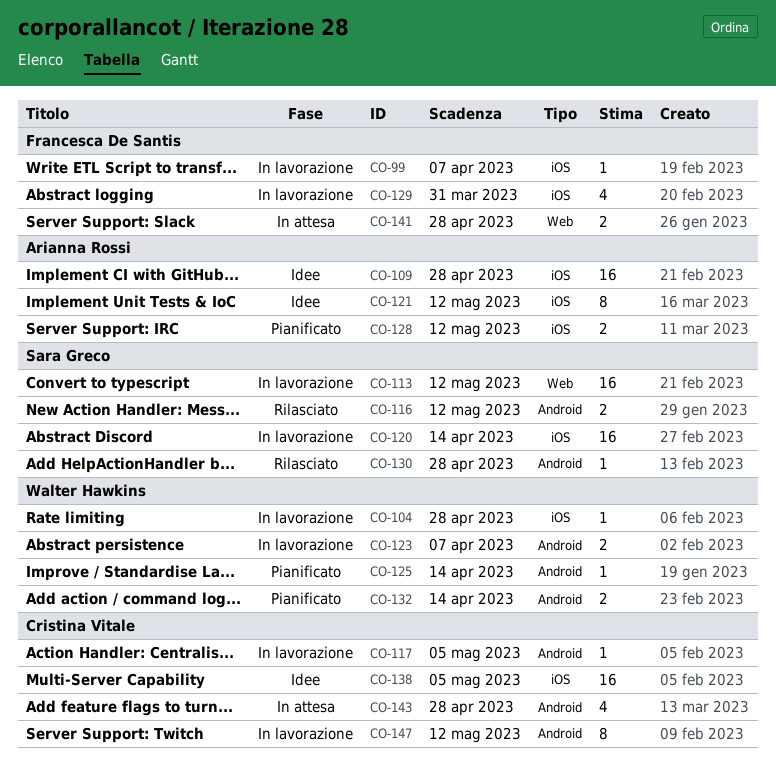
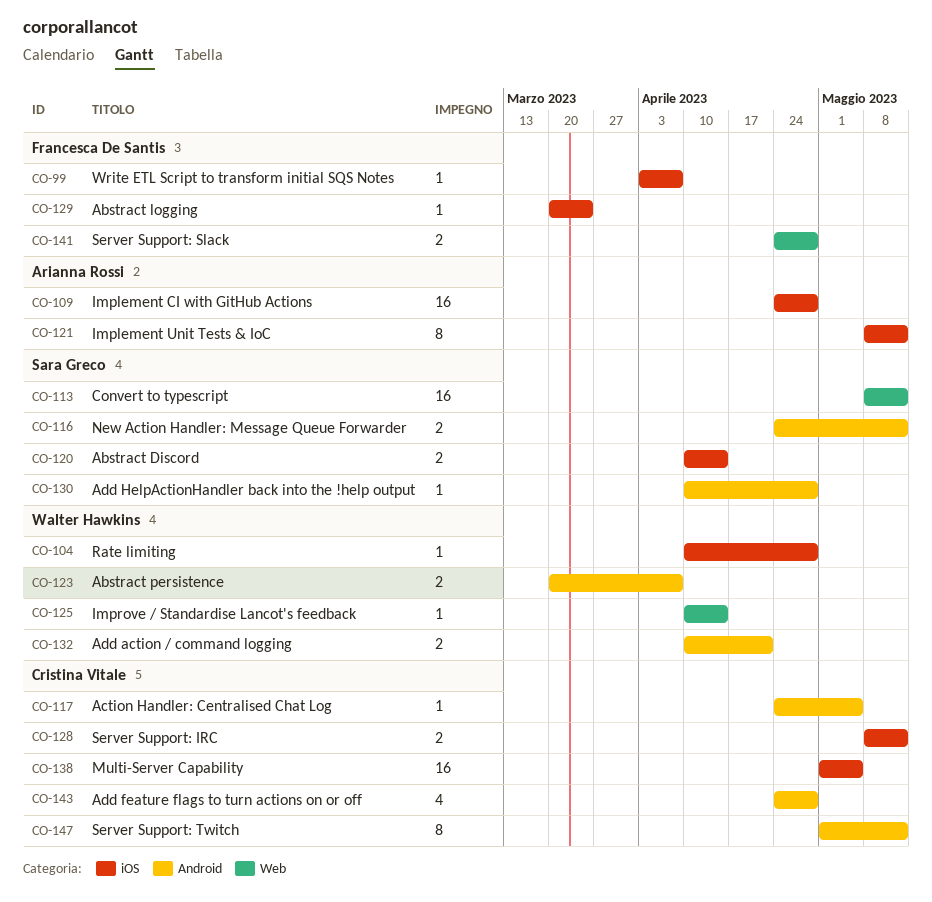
CO-120, estimate: 16 -> 2
CO-125, label: Android -> Web
CO-128, owner: Arianna Rossi -> Cristina Vitale
CO-129, estimate: 4 -> 1
CO-129, due: Mar 31 -> Mar 24
CO-132, due: Apr 14 -> Apr 21

